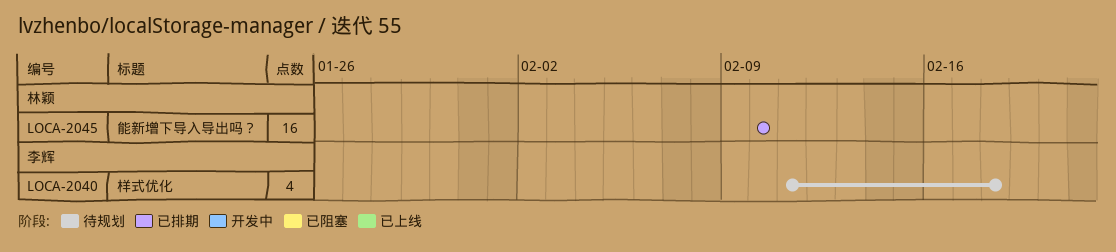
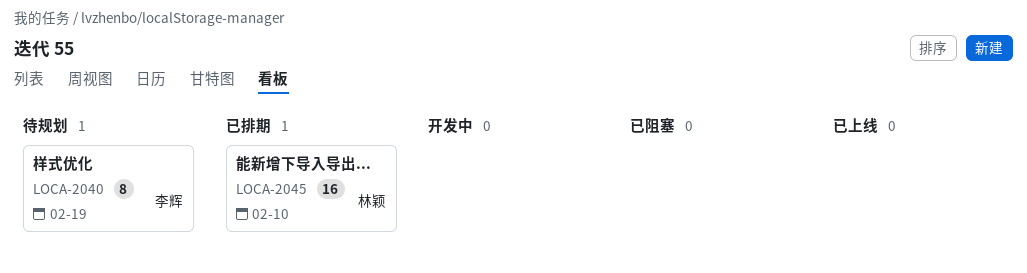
LOCA-2040, estimate: 4 -> 8
LOCA-2040, due: Feb 18 -> Feb 19

